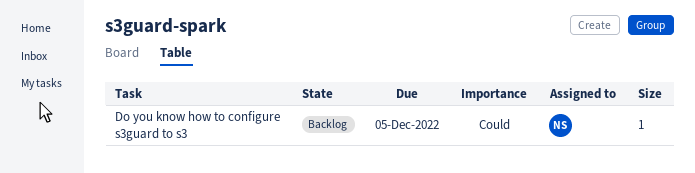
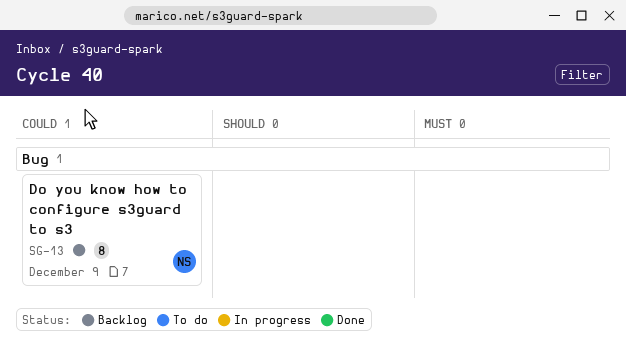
Do you know how to configure s3guard to s3, estimate: 1 -> 8
Do you know how to configure s3guard to s3, due: Dec 5 -> Dec 9

